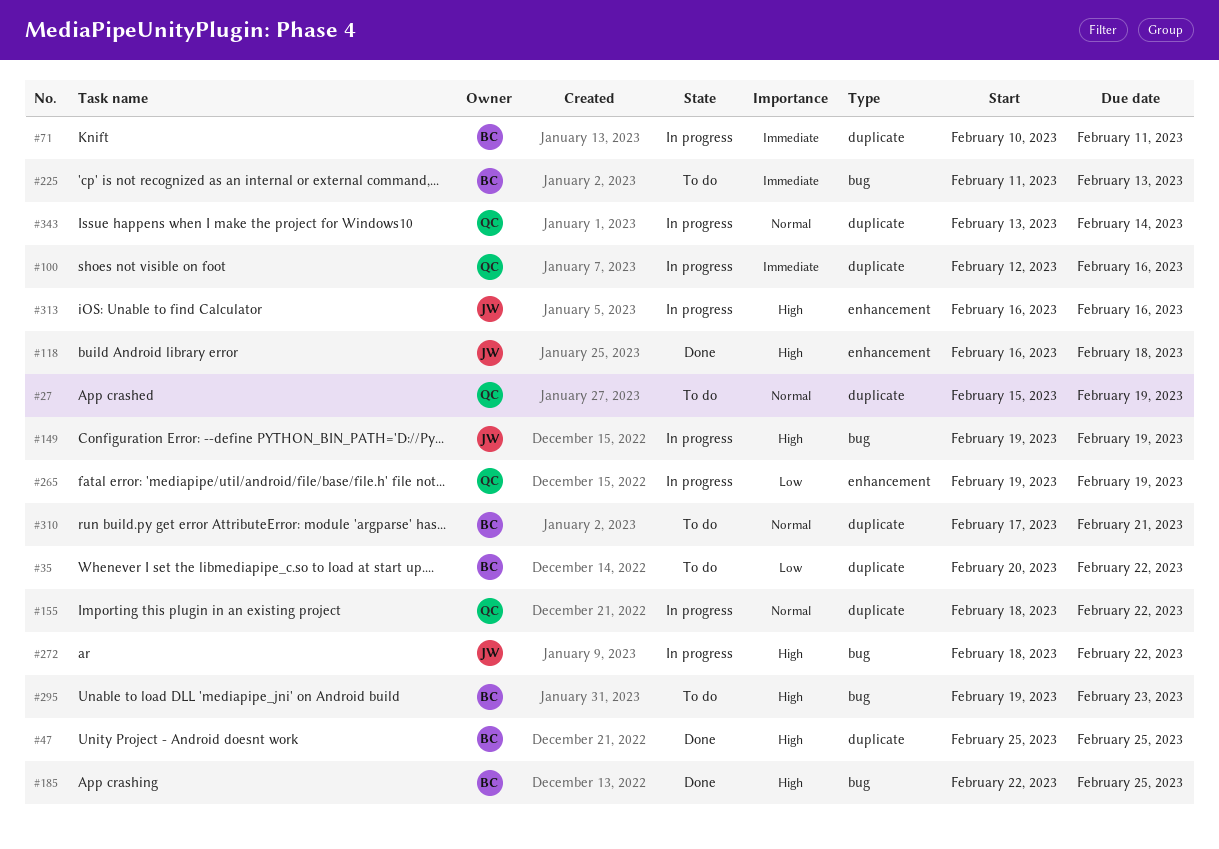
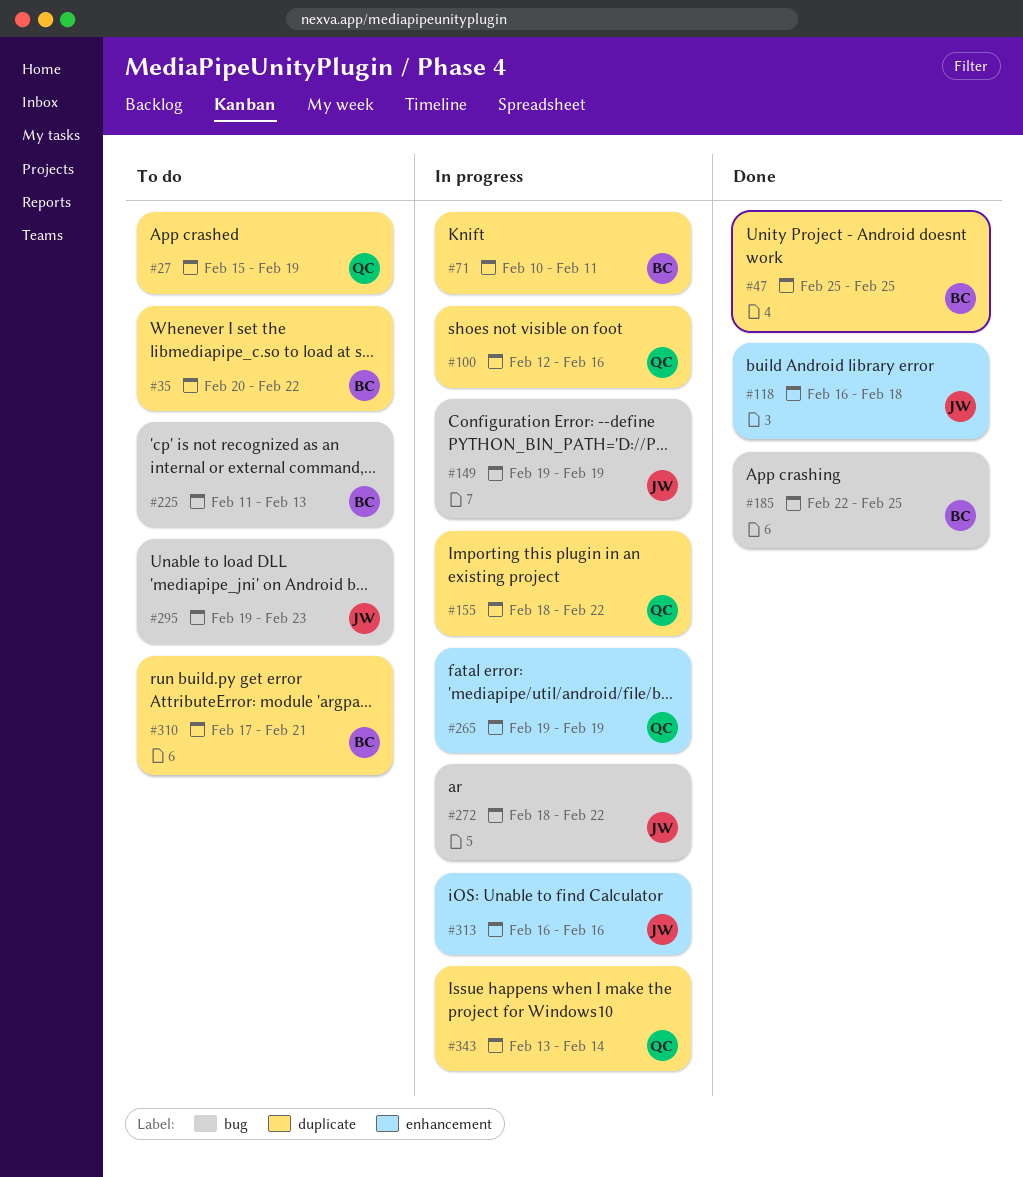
#295, owner: BC -> JW

